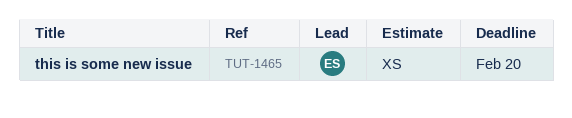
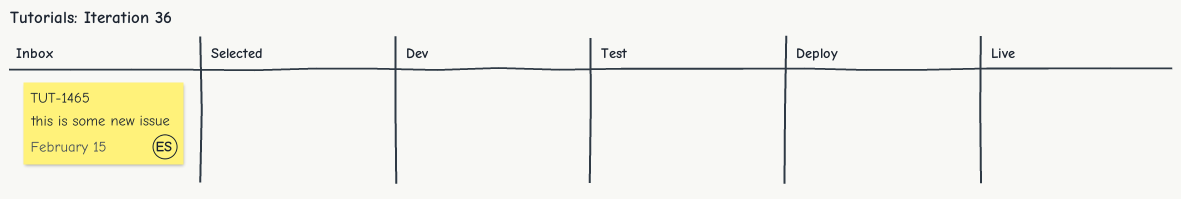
TUT-1465, due: Feb 20 -> Feb 15

